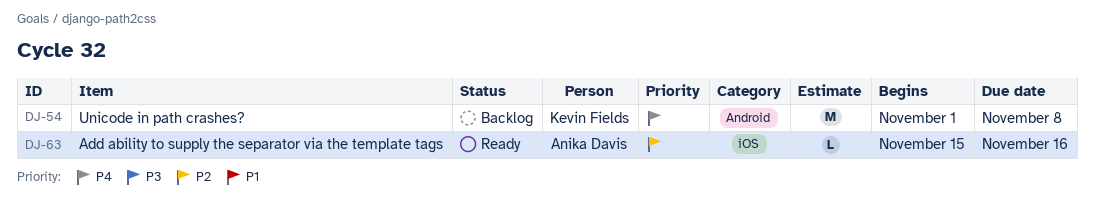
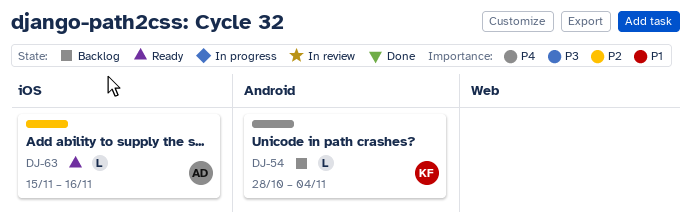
DJ-54, estimate: M -> L
DJ-54, start: Nov 1 -> Oct 28
DJ-54, due: Nov 8 -> Nov 4

